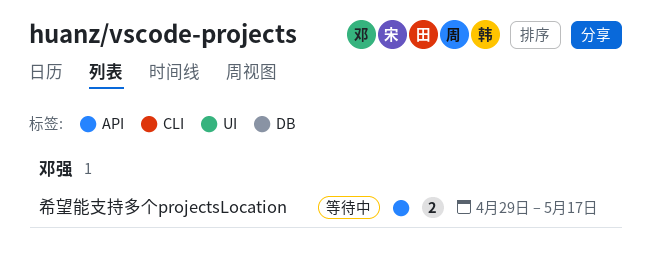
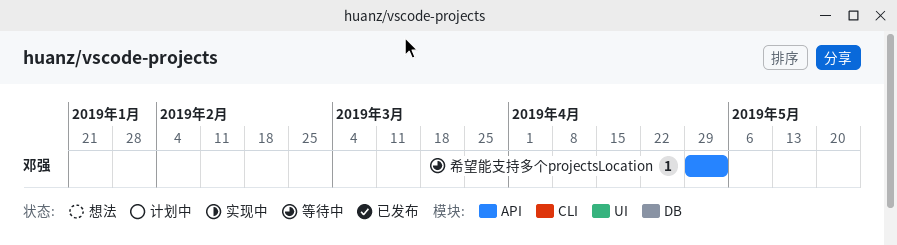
希望能支持多个projectsLocation, estimate: 2 -> 1
希望能支持多个projectsLocation, due: May 17 -> May 3

